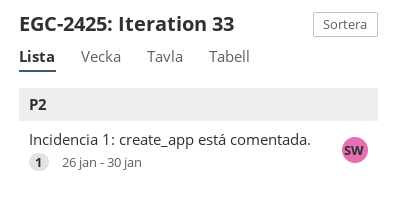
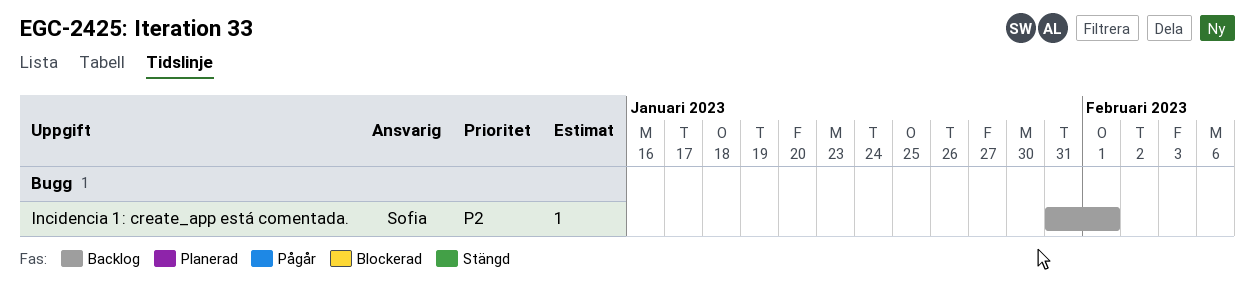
Incidencia 1: create_app está comentada., start: Jan 26 -> Jan 31
Incidencia 1: create_app está comentada., due: Jan 30 -> Feb 1

